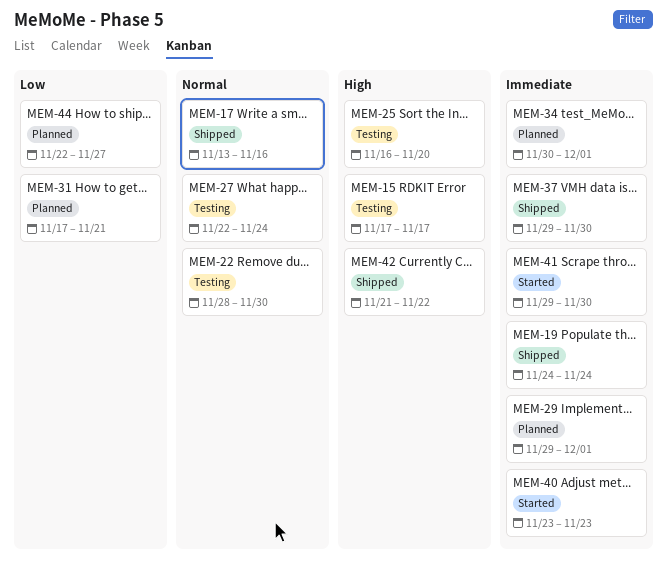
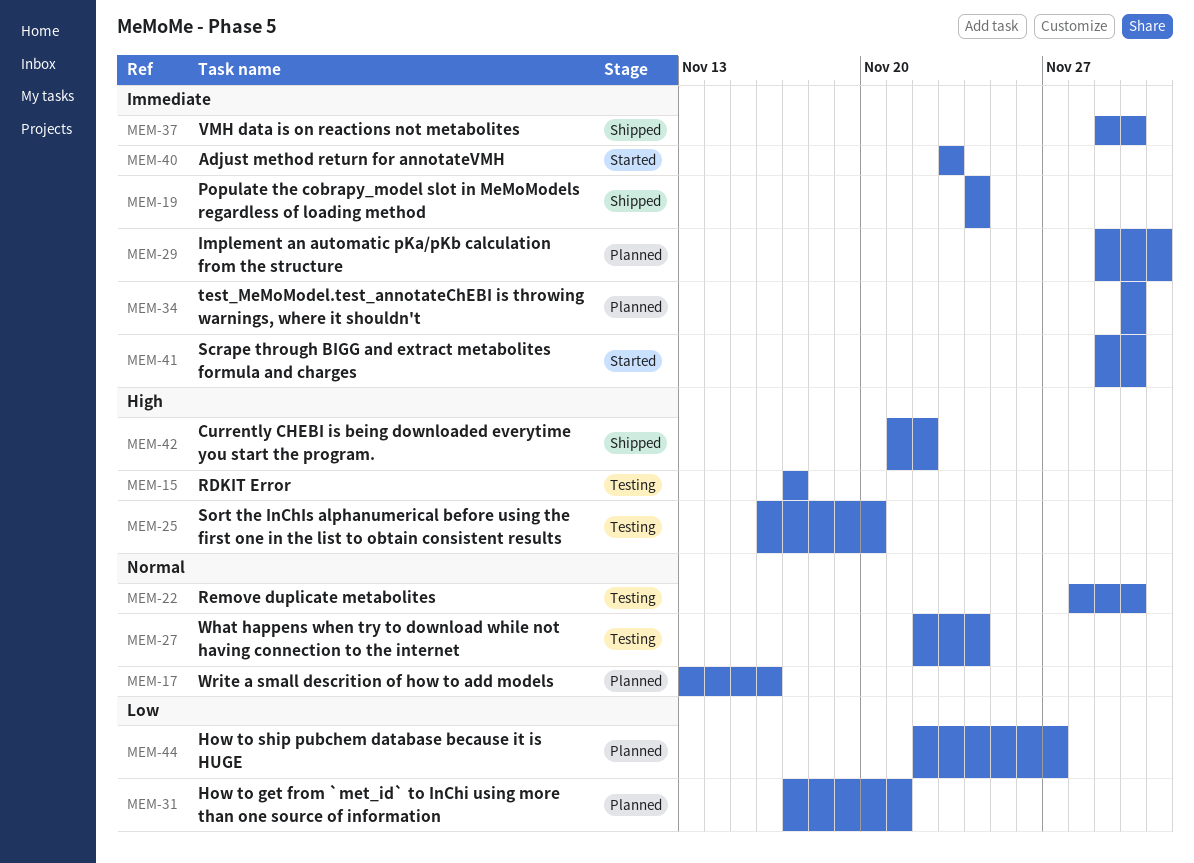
MEM-17, status: Shipped -> Planned
MEM-34, due: Dec 1 -> Nov 30

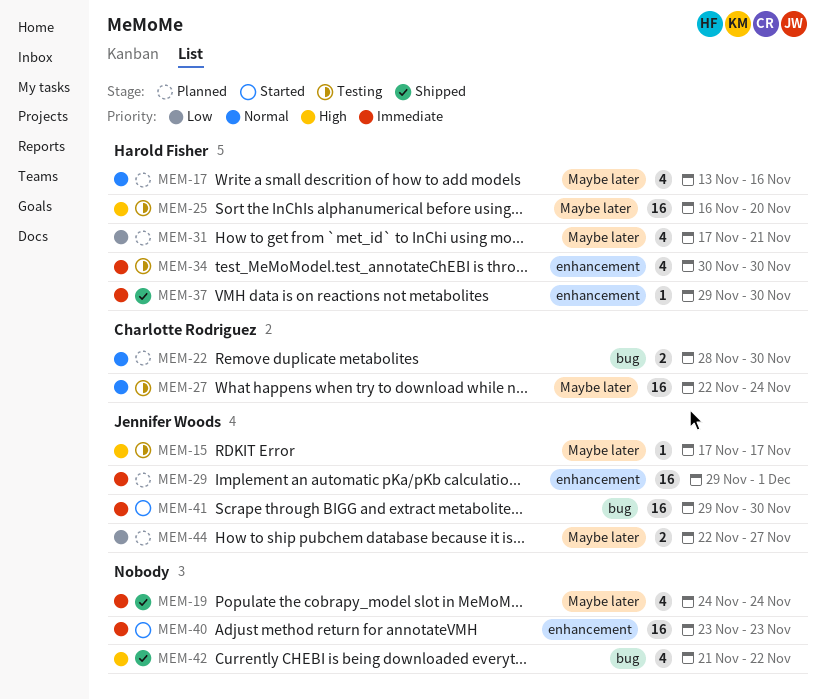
MEM-22, status: Testing -> Planned
MEM-34, status: Planned -> Testing

